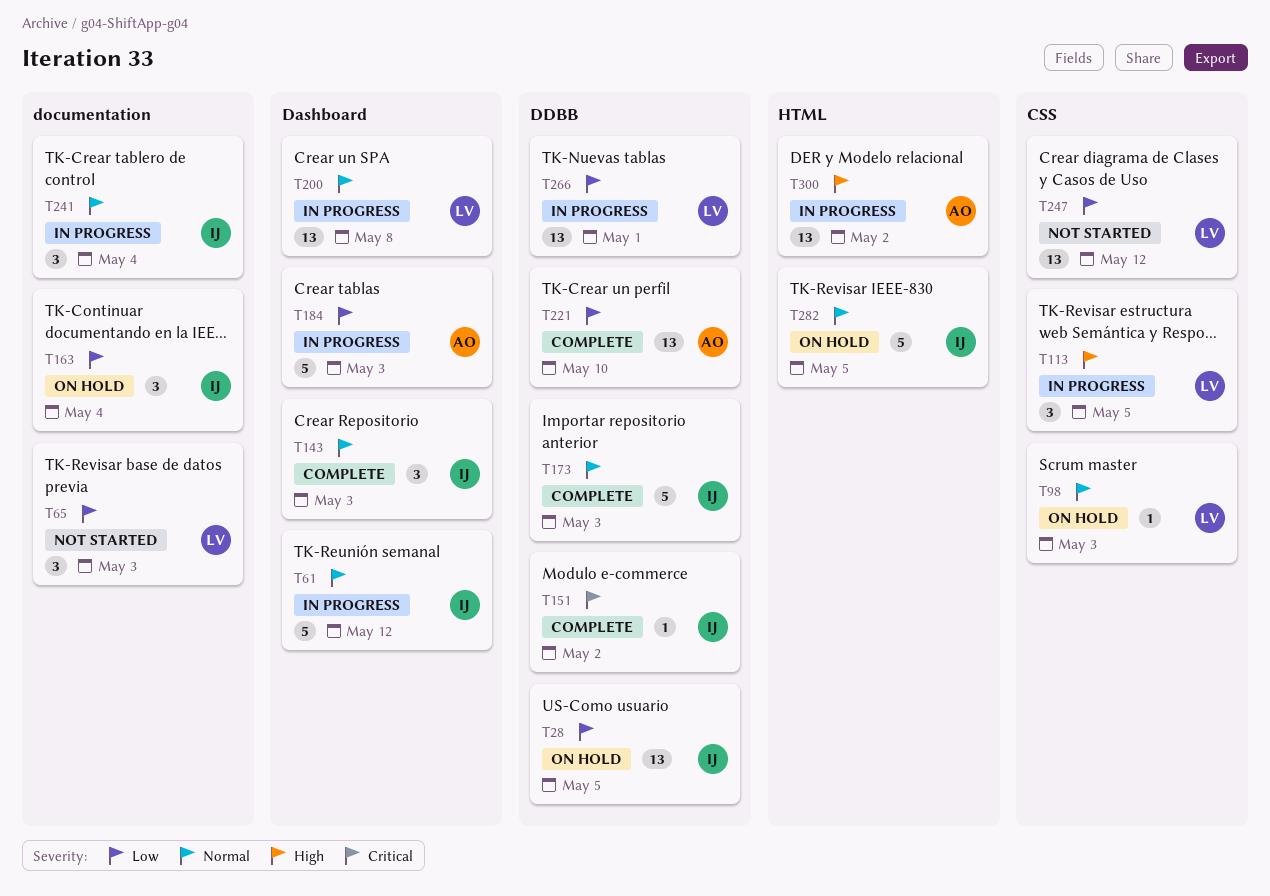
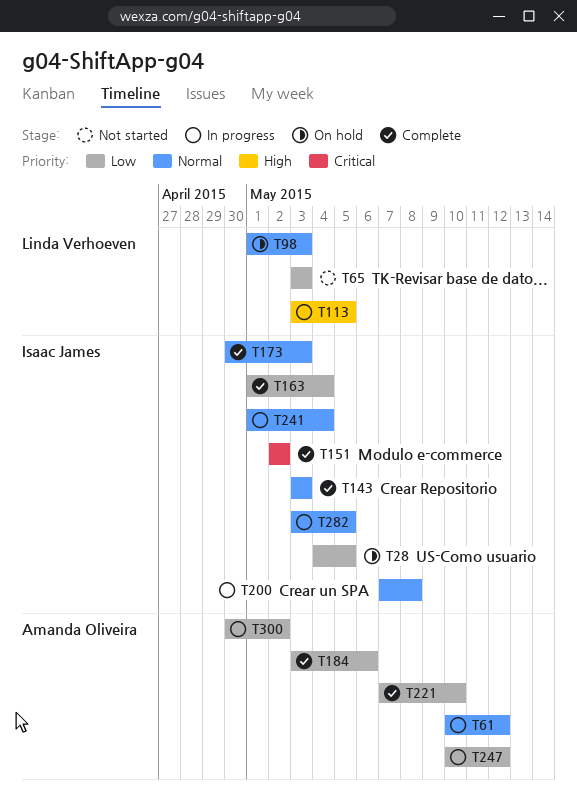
T61, owner: Isaac James -> Amanda Oliveira
T163, status: On hold -> Complete
T184, status: In progress -> Complete
T184, due: May 3 -> May 6
T200, owner: Linda Verhoeven -> Isaac James
T247, status: Not started -> In progress
T247, owner: Linda Verhoeven -> Amanda Oliveira
T266: present -> none
T282, status: On hold -> In progress
T300, priority: High -> Low

